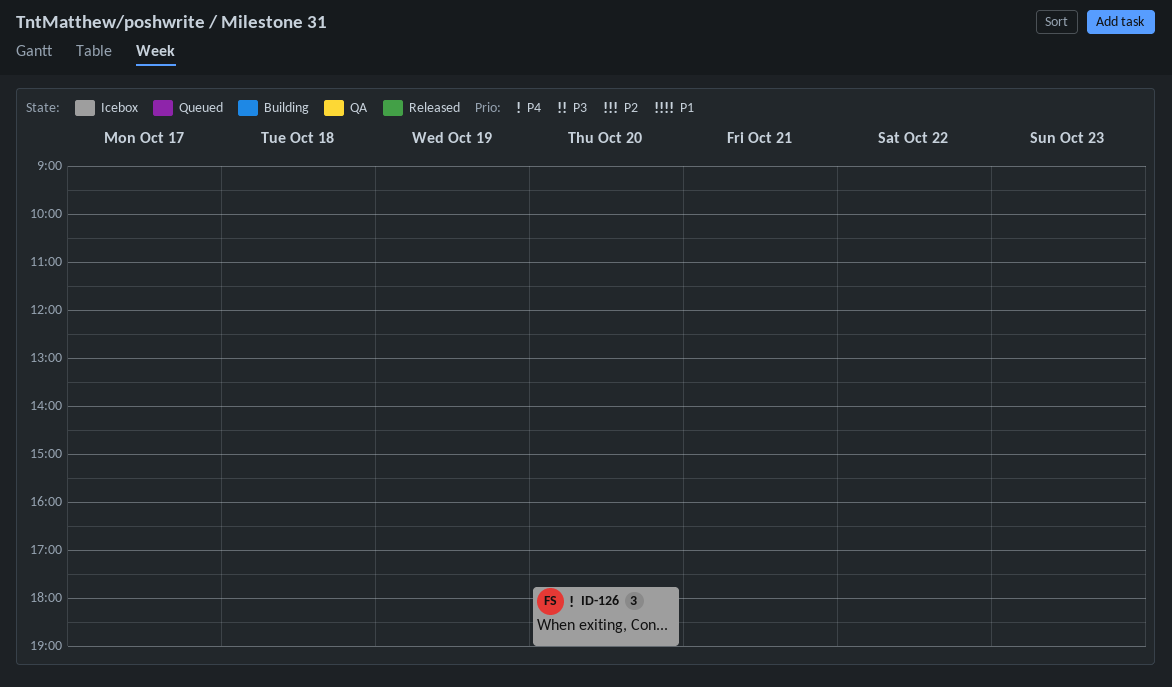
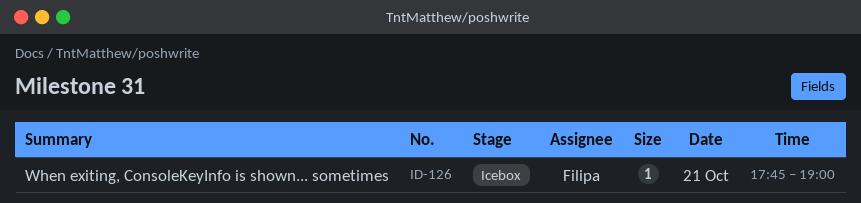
ID-126, estimate: 3 -> 1
ID-126, day: Oct 20 -> Oct 21

